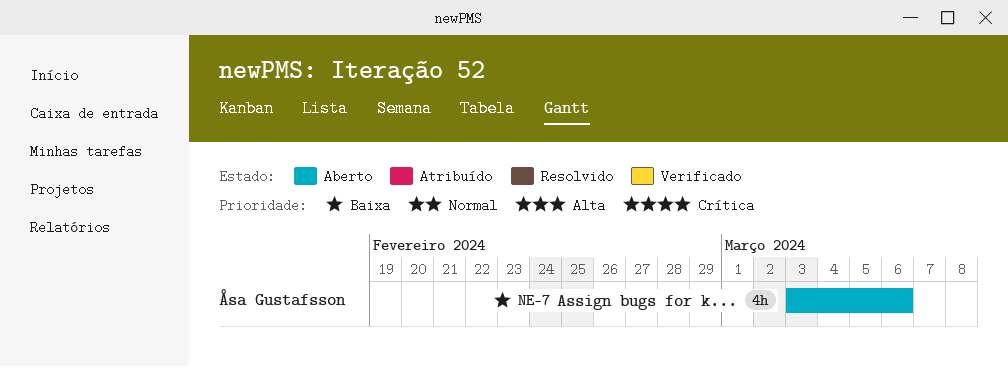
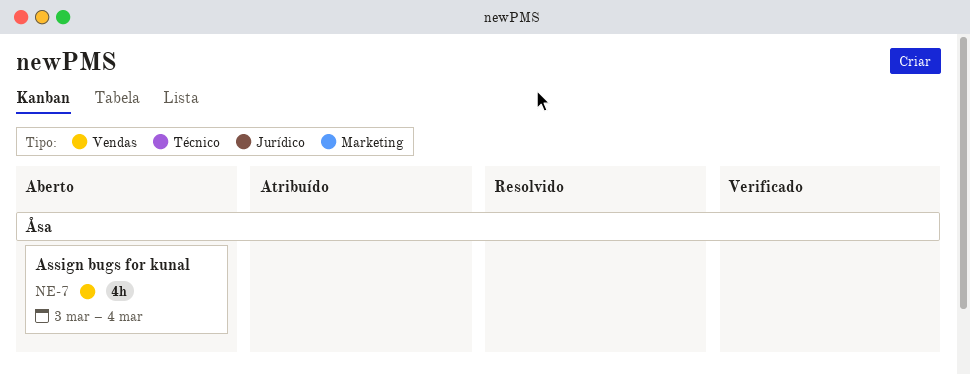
NE-7, due: Mar 6 -> Mar 4

